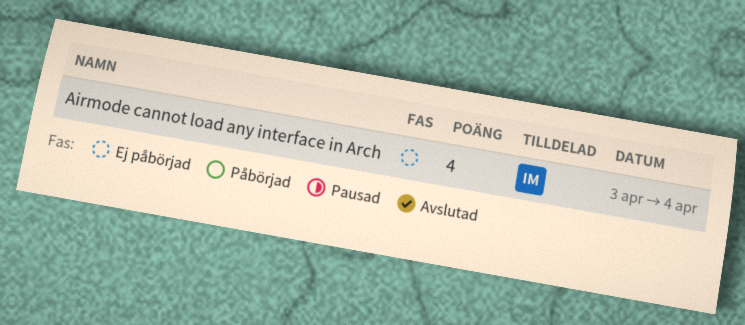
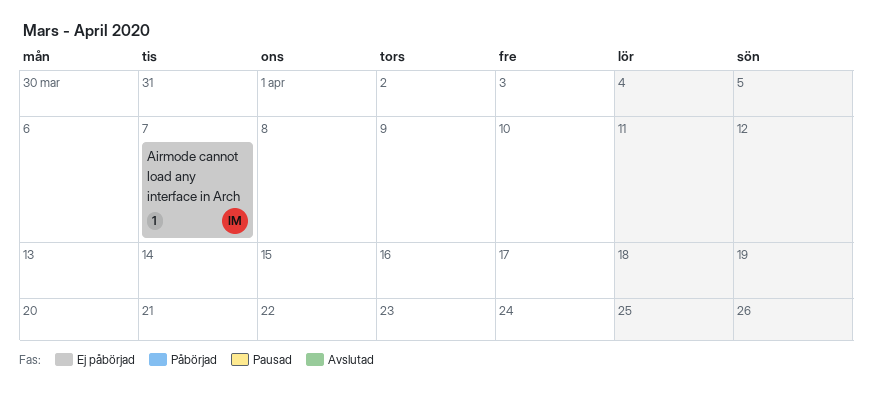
Airmode cannot load any interface in Arch, estimate: 4 -> 1
Airmode cannot load any interface in Arch, due: Apr 4 -> Apr 7

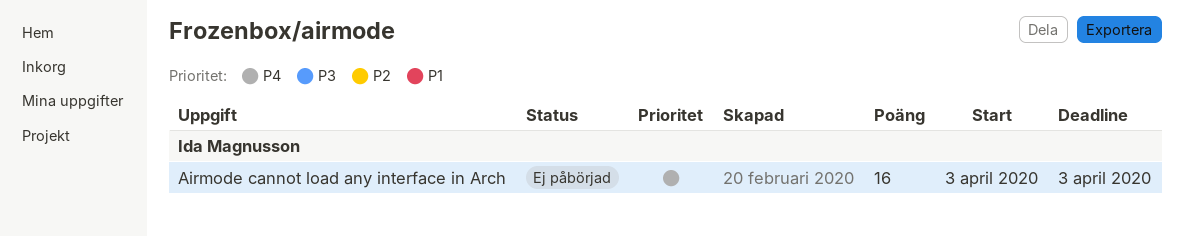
Airmode cannot load any interface in Arch, estimate: 1 -> 16
Airmode cannot load any interface in Arch, due: Apr 7 -> Apr 3

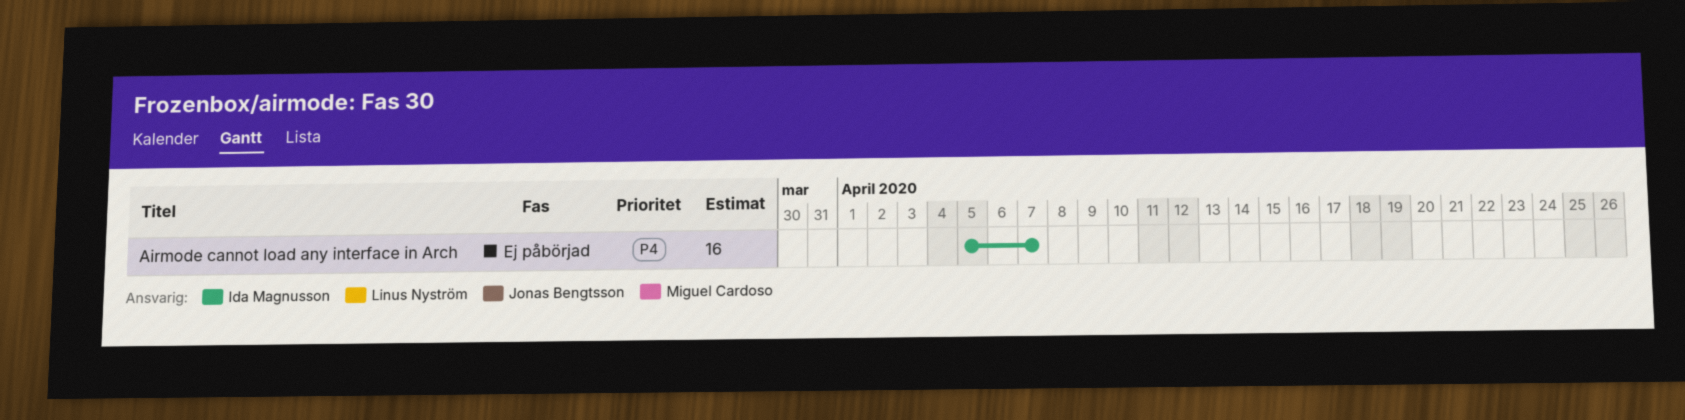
Airmode cannot load any interface in Arch, start: Apr 3 -> Apr 5
Airmode cannot load any interface in Arch, due: Apr 3 -> Apr 7

